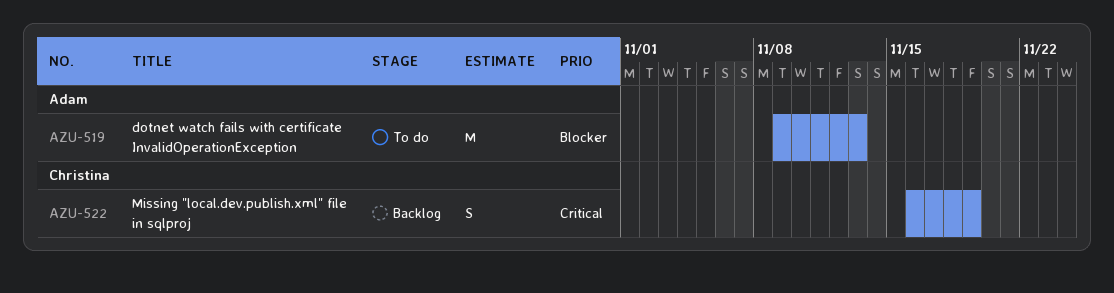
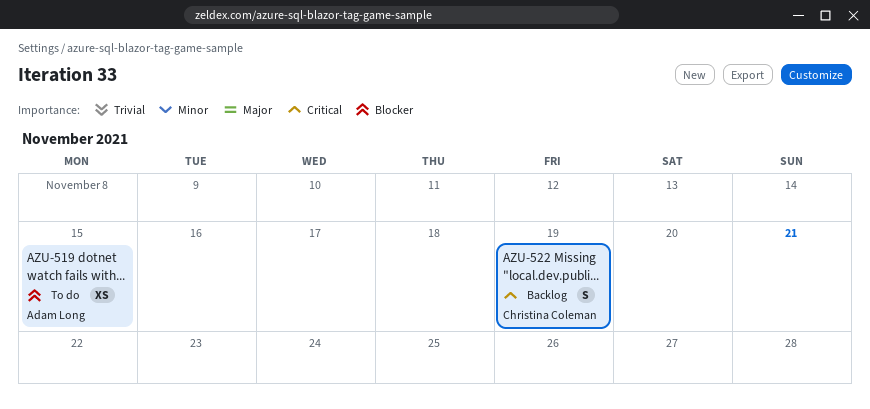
AZU-519, estimate: M -> XS
AZU-519, due: Nov 13 -> Nov 15

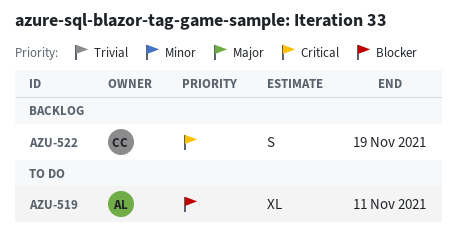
AZU-519, estimate: XS -> XL
AZU-519, due: Nov 15 -> Nov 11

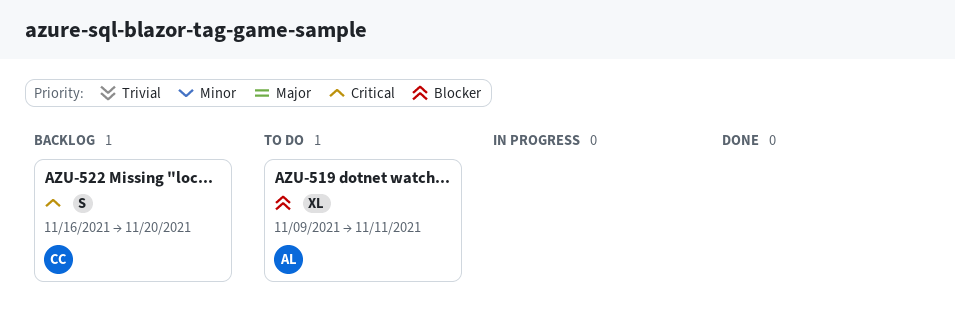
AZU-522, due: Nov 19 -> Nov 20

